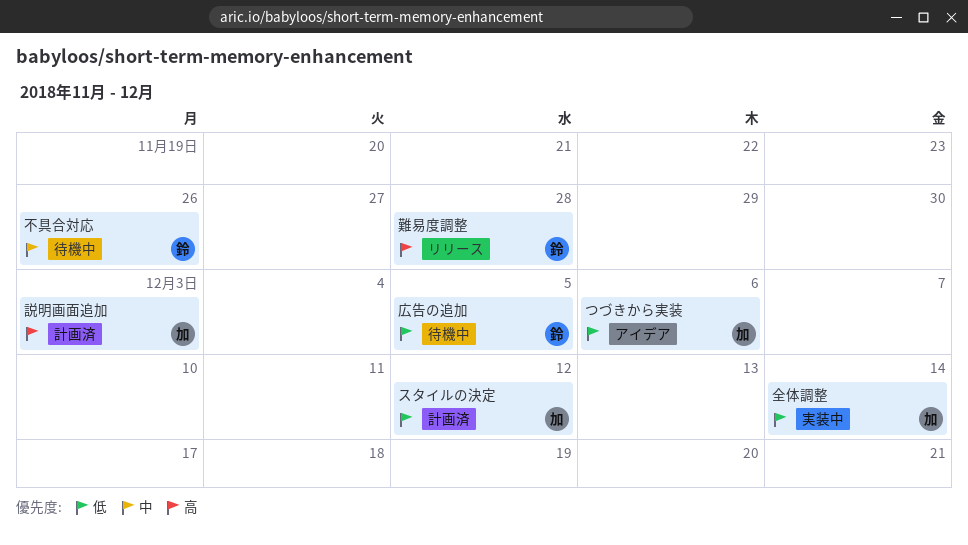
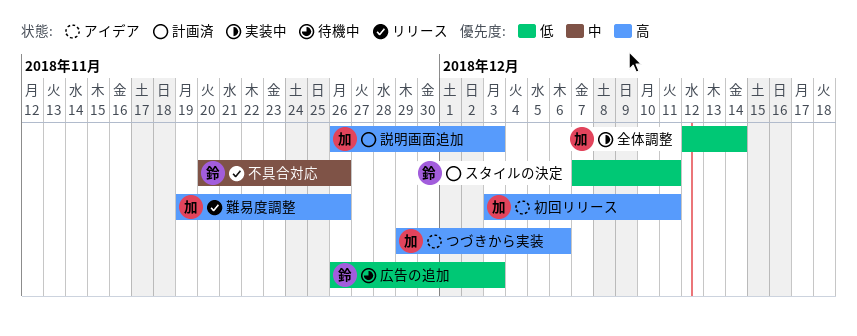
つづきから実装, priority: 低 -> 高
スタイルの決定, owner: 加 -> 鈴
スタイルの決定, due: Dec 12 -> Dec 11
不具合対応, status: 待機中 -> リリース
初回リリース: none -> present
広告の追加, due: Dec 5 -> Dec 3
難易度調整, owner: 鈴 -> 加
難易度調整, due: Nov 28 -> Nov 26

